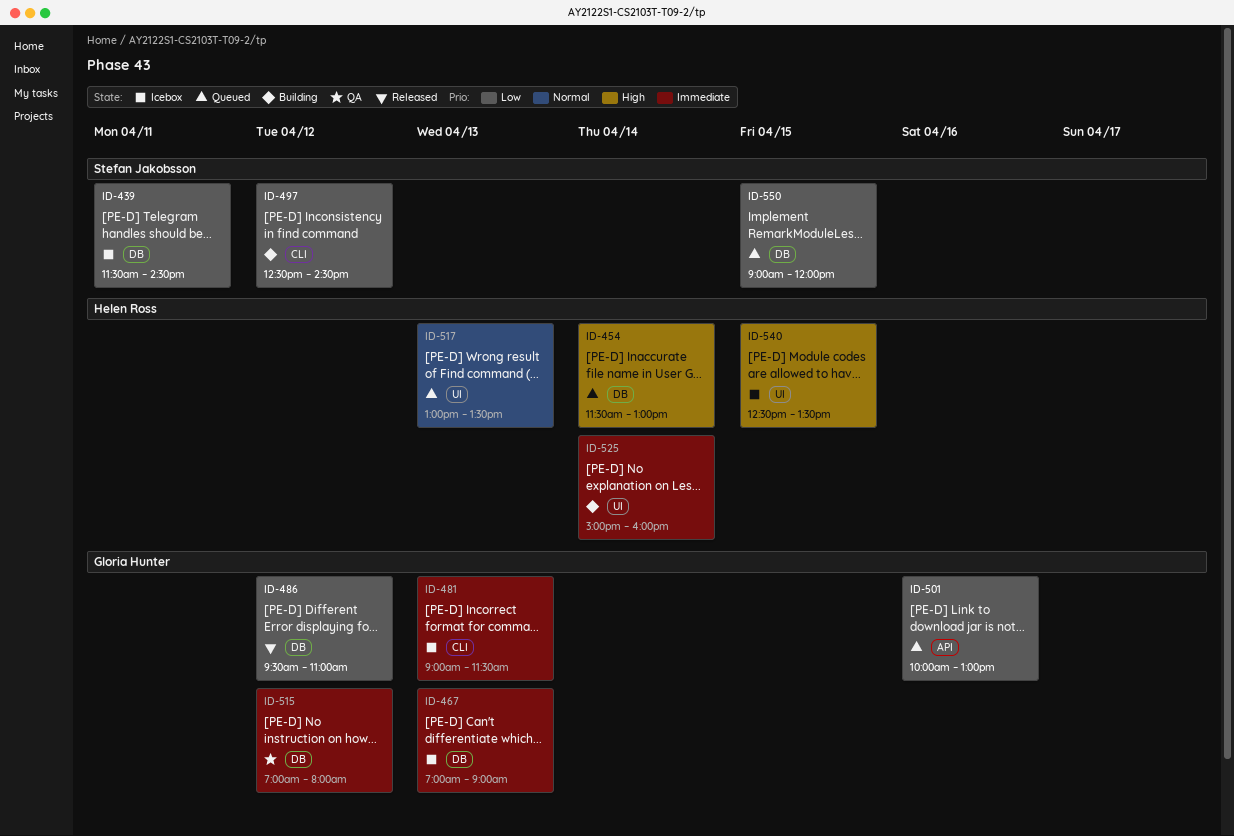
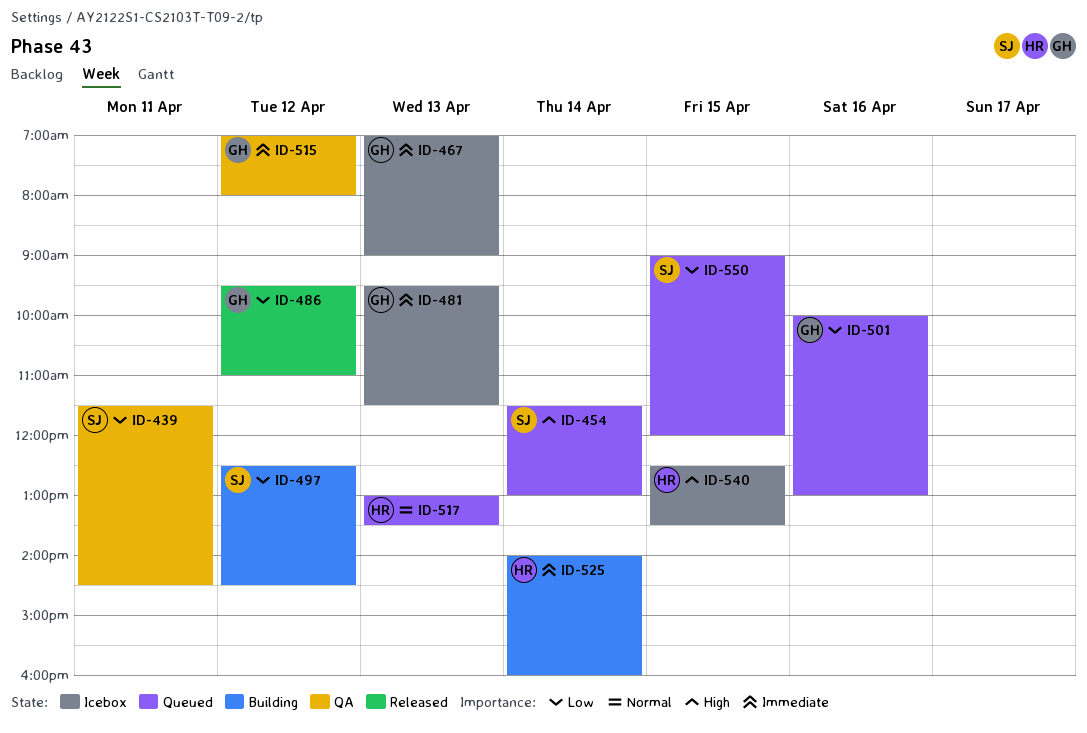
ID-439, status: Icebox -> QA
ID-454, owner: Helen Ross -> Stefan Jakobsson
ID-481, begins: 09:00 -> 09:30
ID-525, begins: 15:00 -> 14:00

